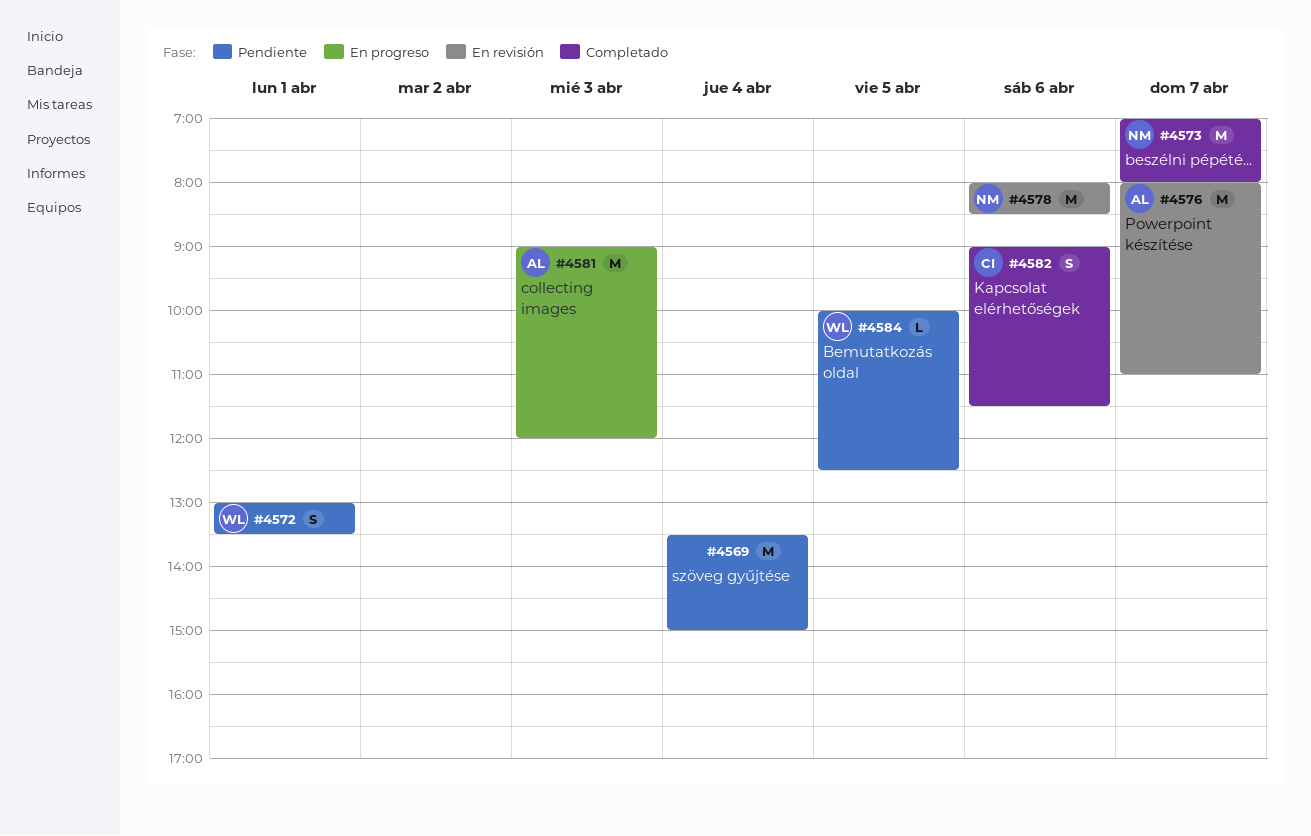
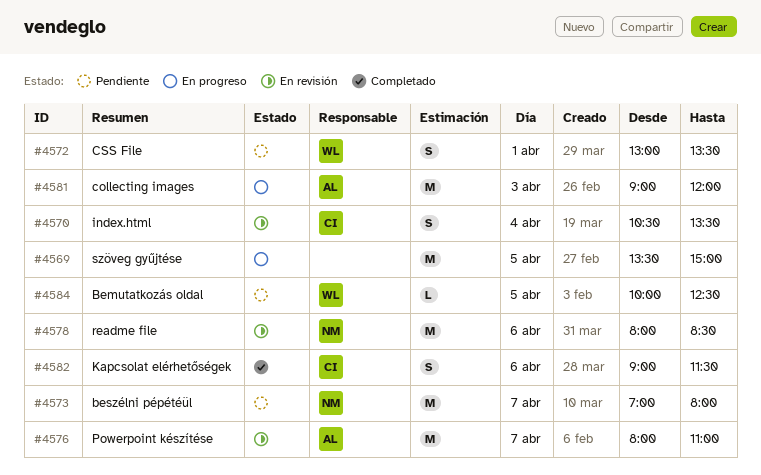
#4569, status: Pendiente -> En progreso
#4569, day: Apr 4 -> Apr 5
#4570: none -> present
#4573, status: Completado -> Pendiente

